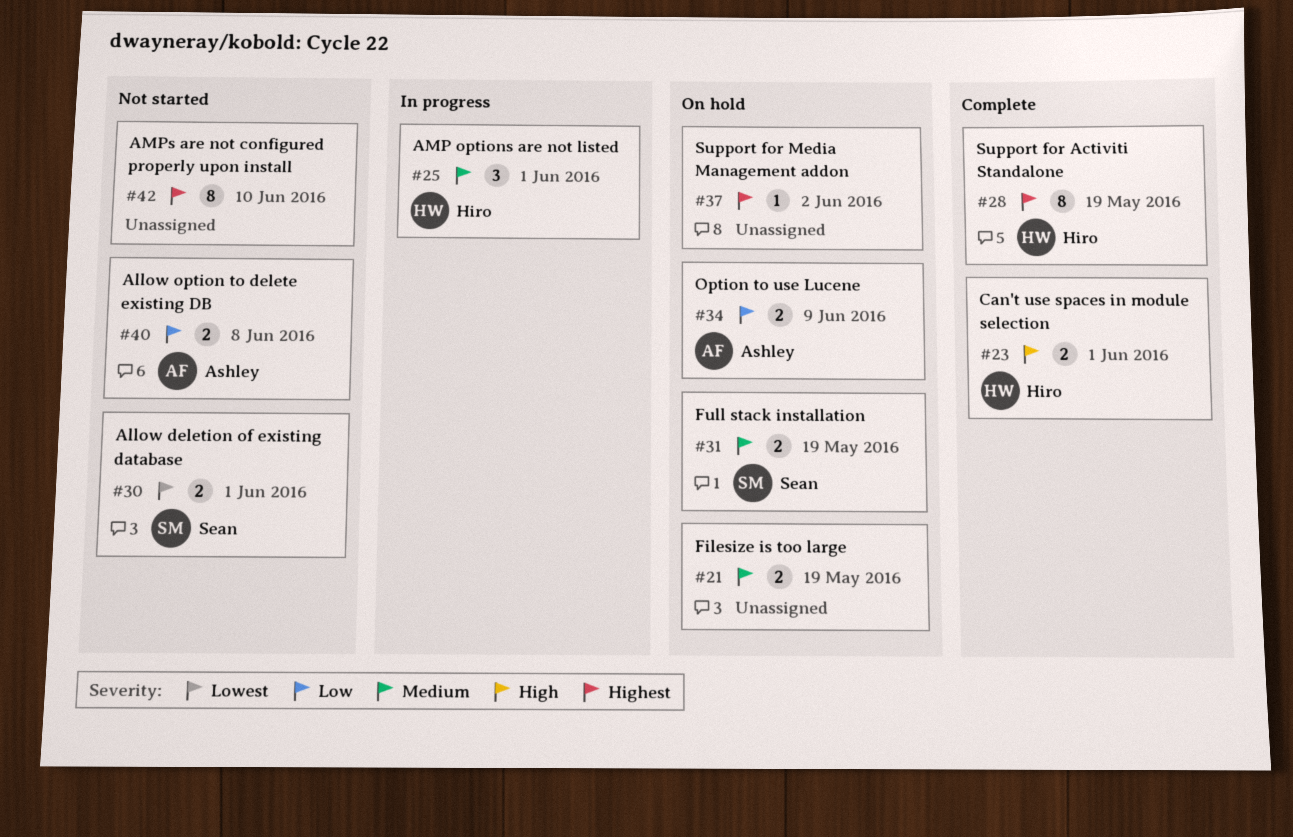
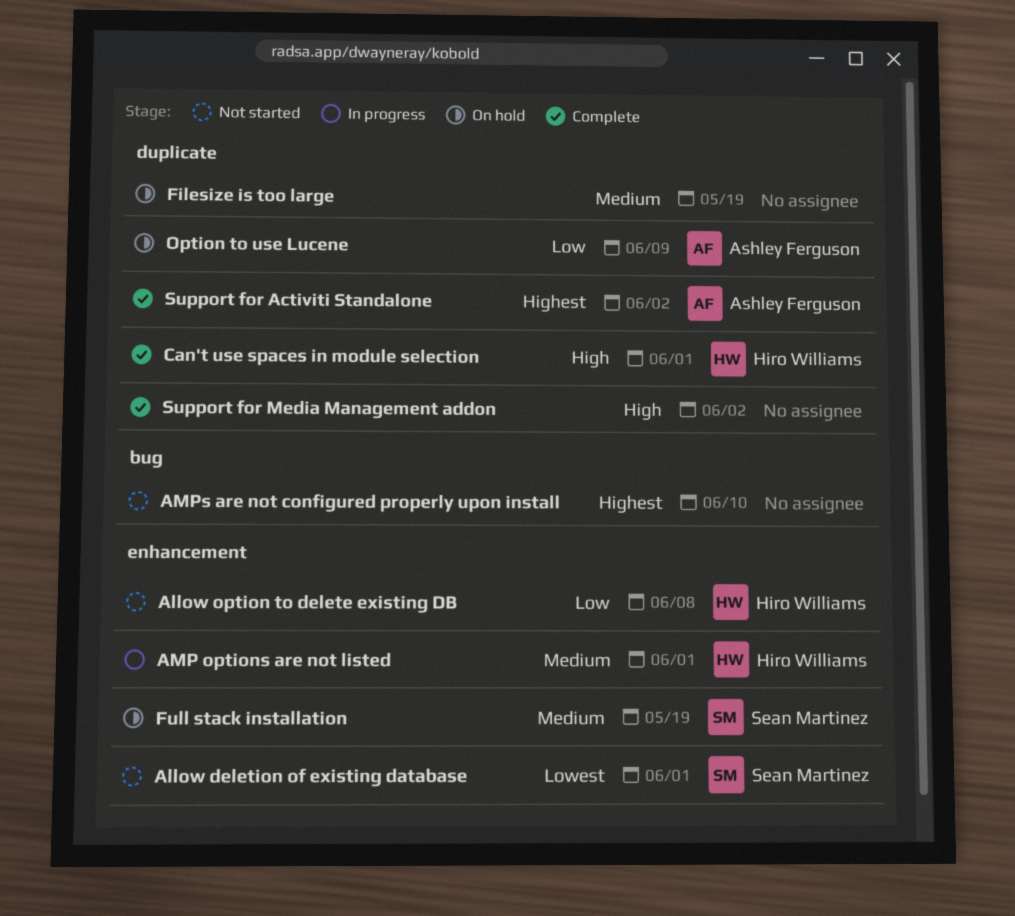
Allow option to delete existing DB, owner: Ashley Ferguson -> Hiro Williams
Support for Activiti Standalone, owner: Hiro Williams -> Ashley Ferguson
Support for Activiti Standalone, due: May 19 -> Jun 2
Support for Media Management addon, status: On hold -> Complete
Support for Media Management addon, priority: Highest -> High

